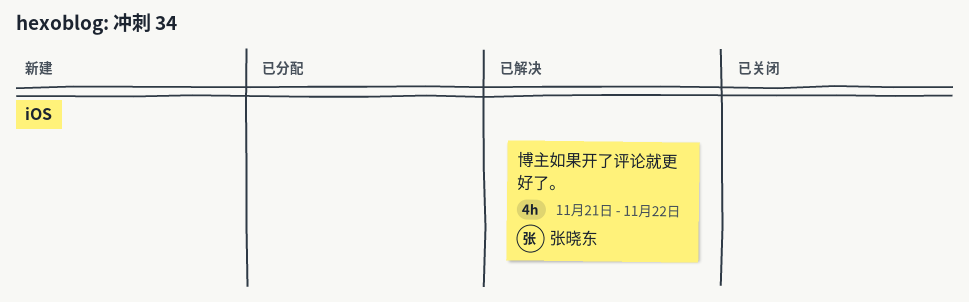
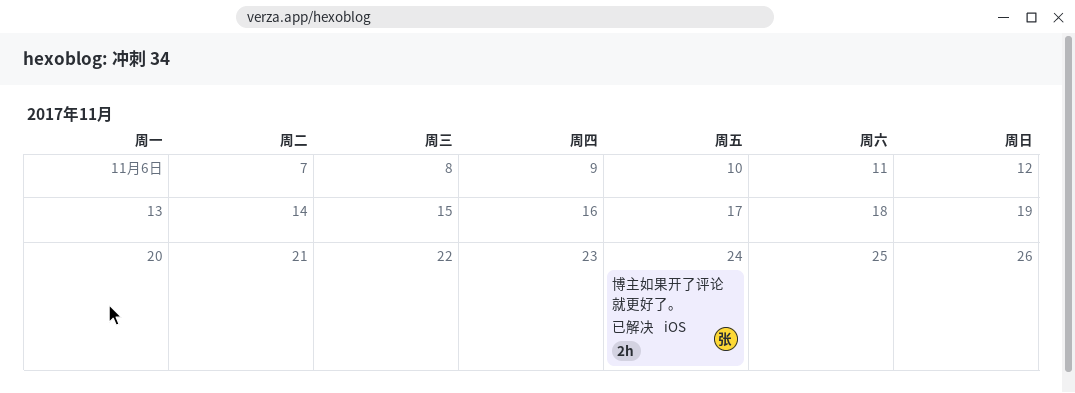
博主如果开了评论就更好了。, estimate: 4h -> 2h
博主如果开了评论就更好了。, due: Nov 22 -> Nov 24

